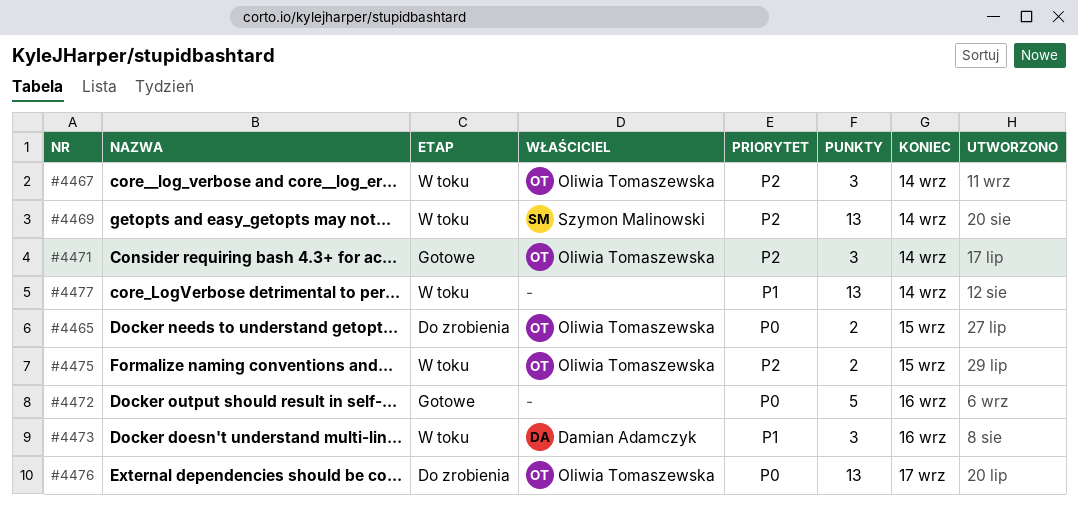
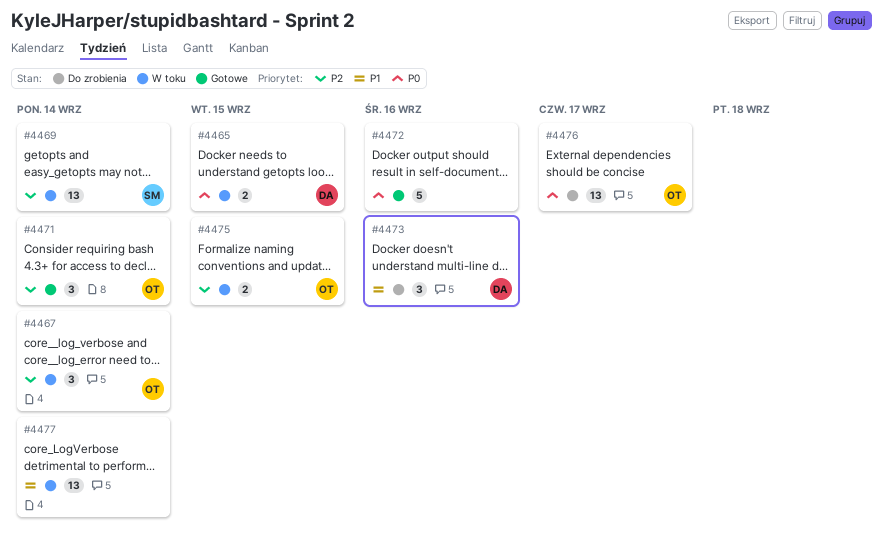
#4465, status: Do zrobienia -> W toku
#4465, owner: Oliwia Tomaszewska -> Damian Adamczyk
#4473, status: W toku -> Do zrobienia

